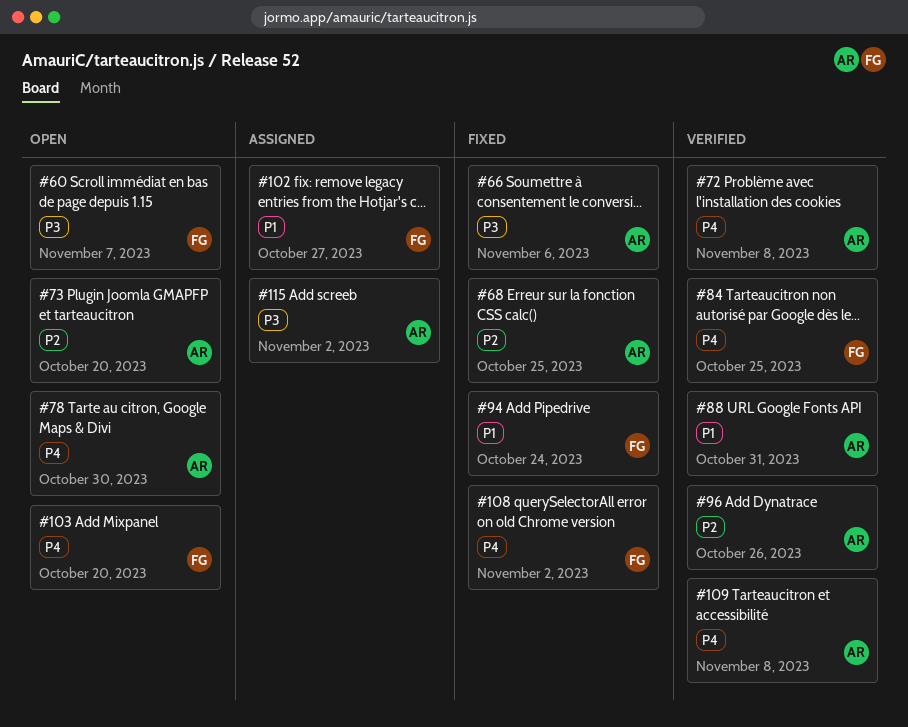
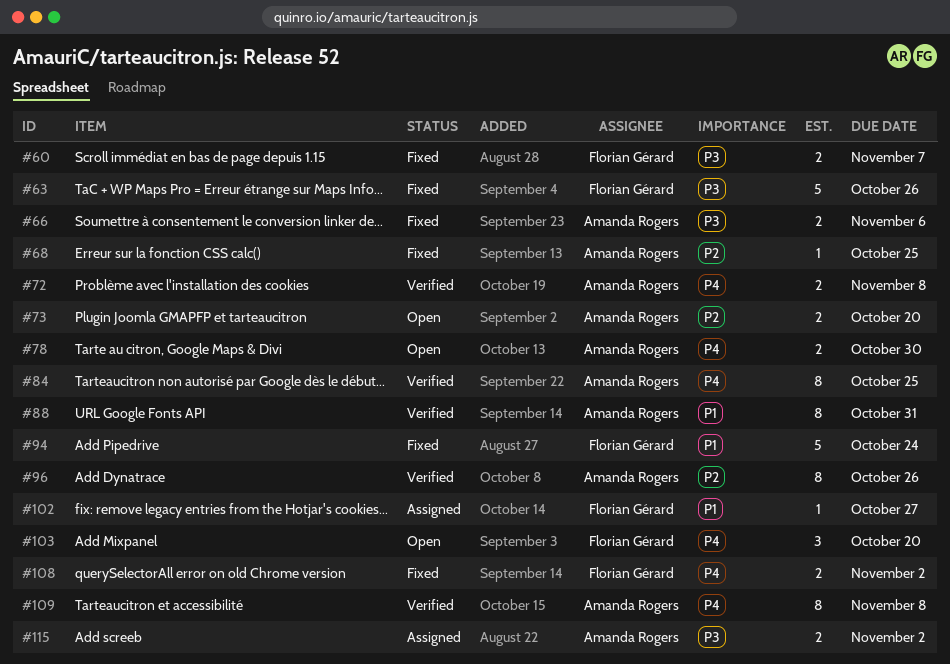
#60, status: Open -> Fixed
#63: none -> present
#84, owner: Florian Gérard -> Amanda Rogers

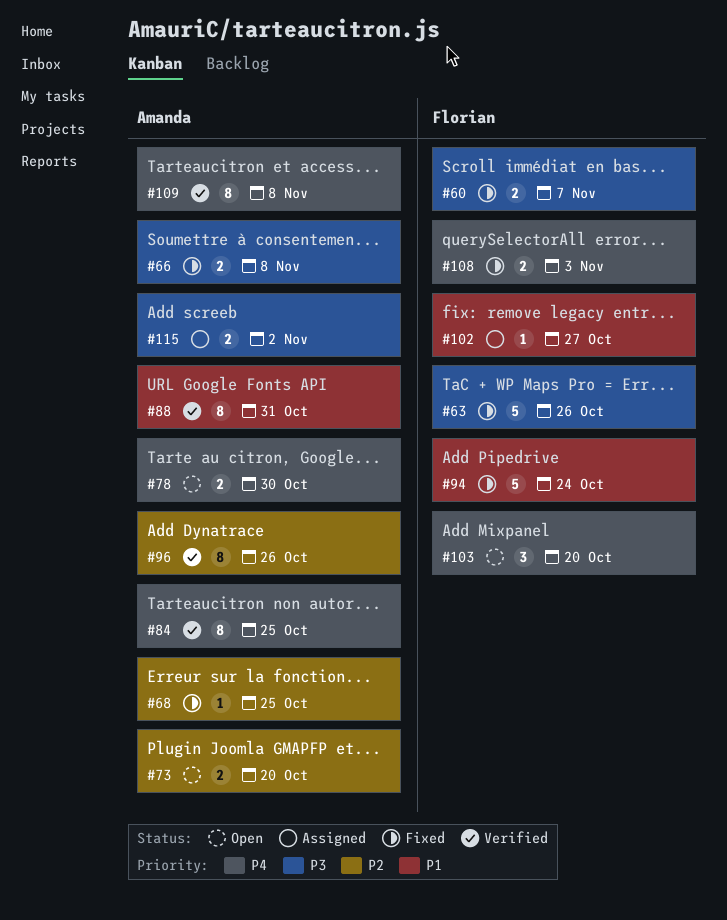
#66, due: Nov 6 -> Nov 8
#72: present -> none
#108, due: Nov 2 -> Nov 3

